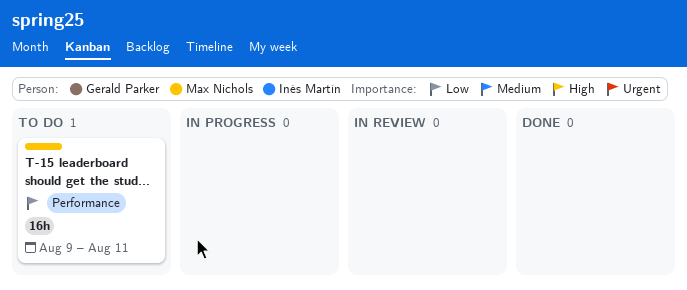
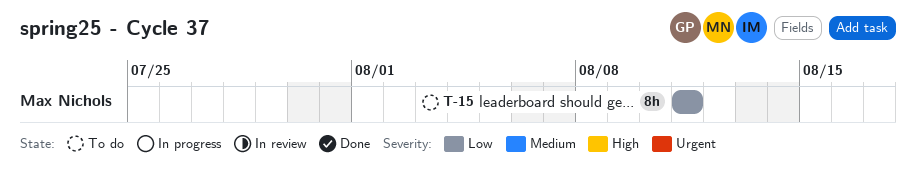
T-15, estimate: 16h -> 8h
T-15, start: Aug 9 -> Aug 11

